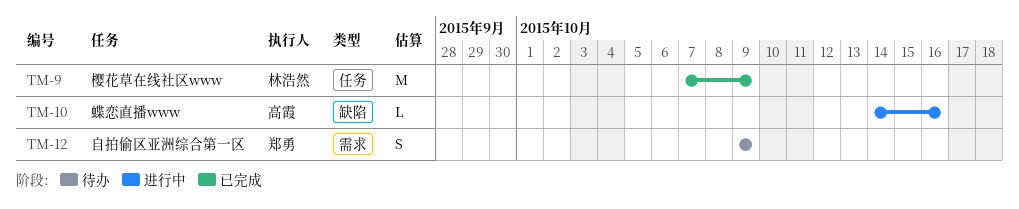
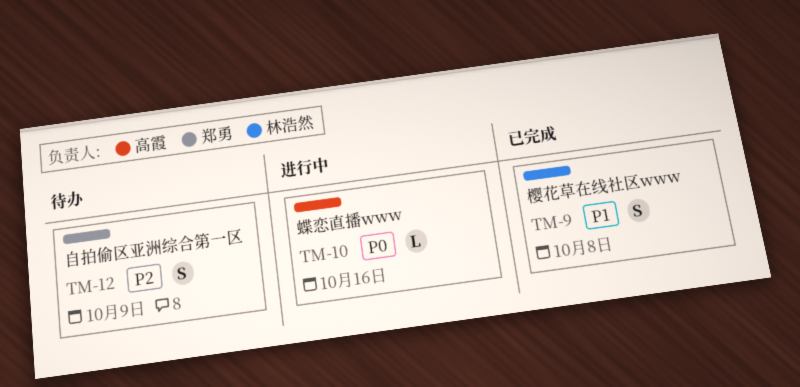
TM-9, estimate: M -> S
TM-9, due: Oct 9 -> Oct 8

